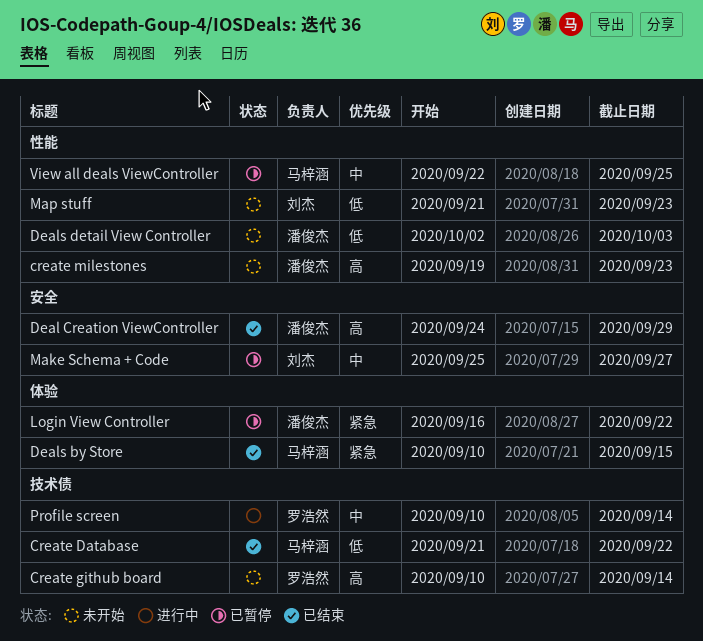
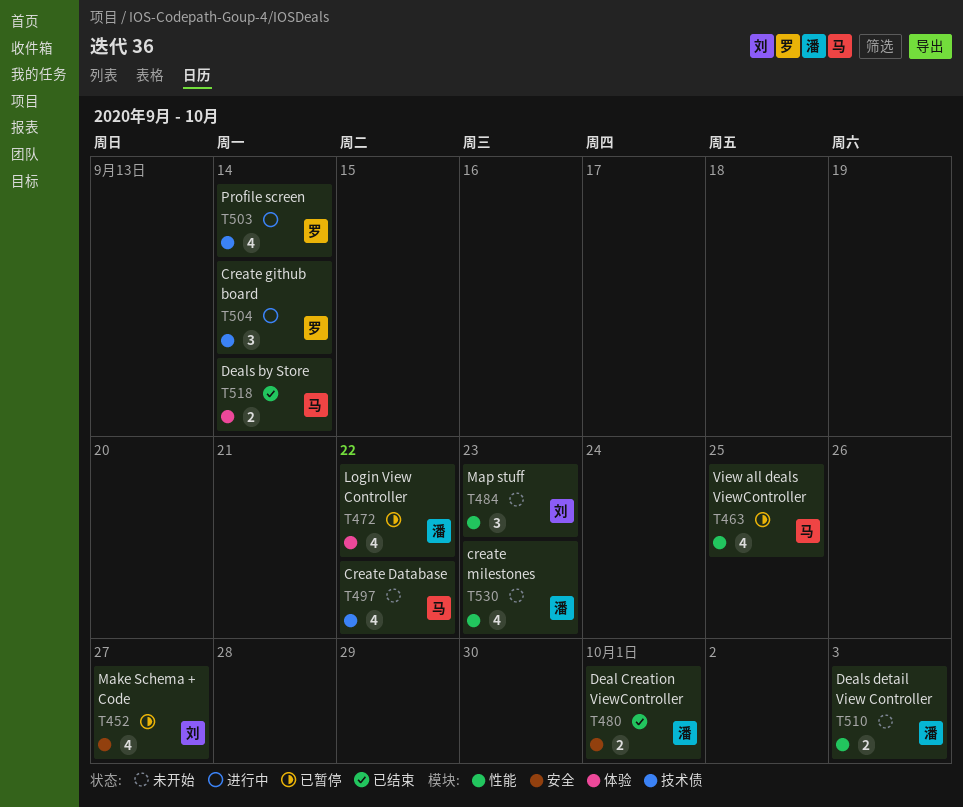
Create Database, status: 已结束 -> 未开始
Create github board, status: 未开始 -> 进行中
Deal Creation ViewController, due: Sep 29 -> Oct 1
Deals by Store, due: Sep 15 -> Sep 14

